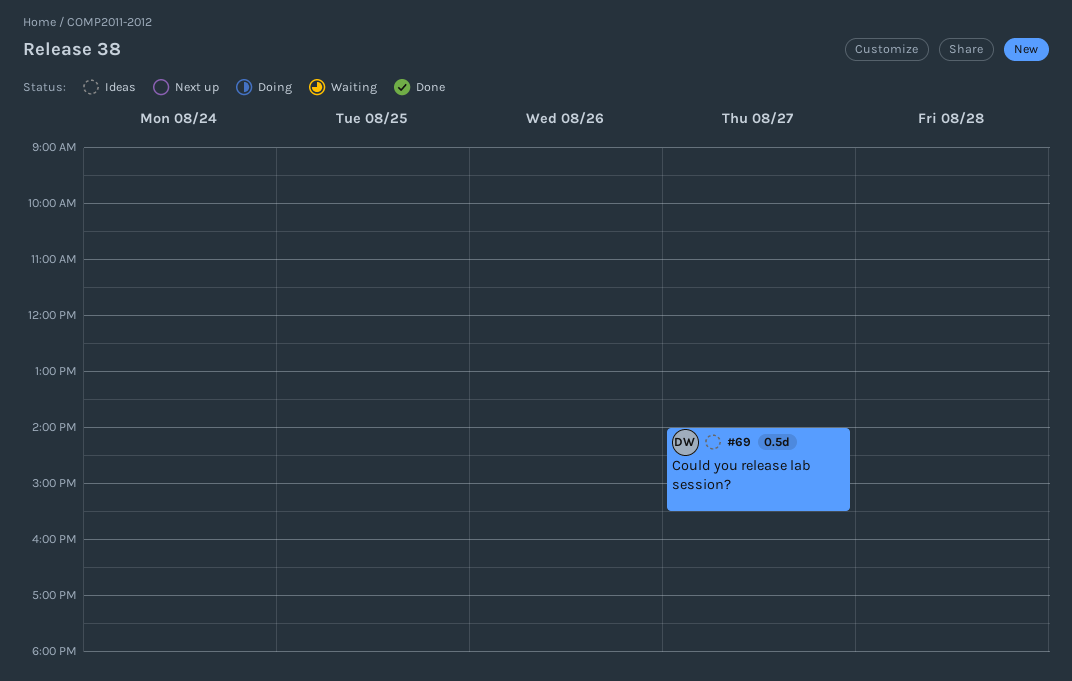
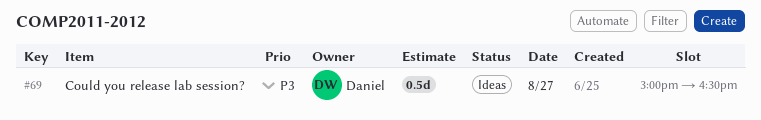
#69, begins: 14:00 -> 15:00
#69, ends: 15:30 -> 16:30

